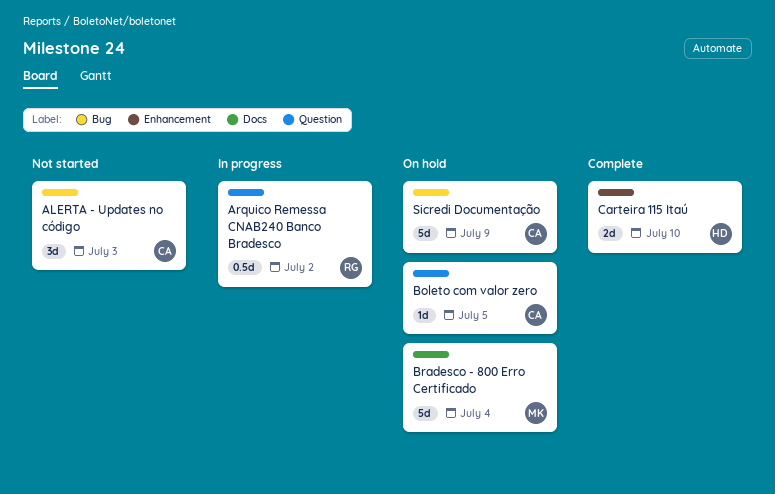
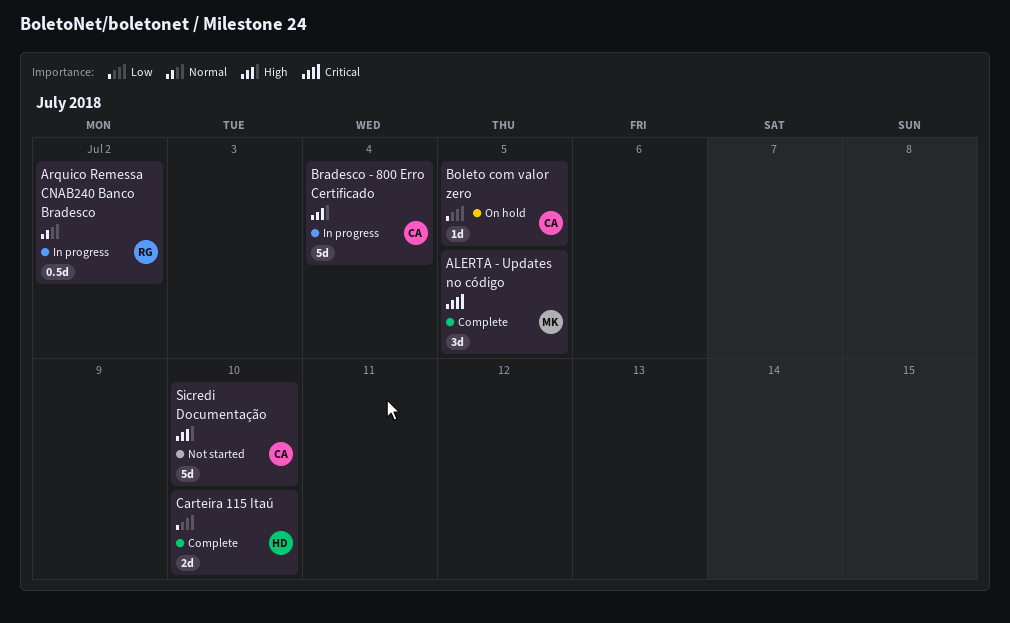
ALERTA - Updates no código, status: Not started -> Complete
ALERTA - Updates no código, owner: CA -> MK
ALERTA - Updates no código, due: Jul 3 -> Jul 5
Bradesco - 800 Erro Certificado, status: On hold -> In progress
Bradesco - 800 Erro Certificado, owner: MK -> CA
Sicredi Documentação, status: On hold -> Not started
Sicredi Documentação, due: Jul 9 -> Jul 10

